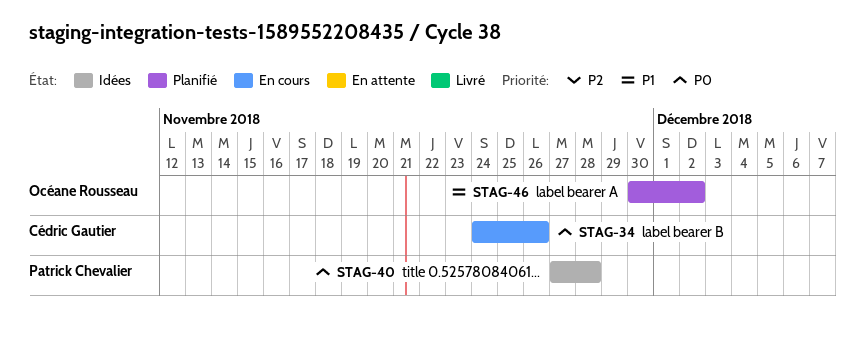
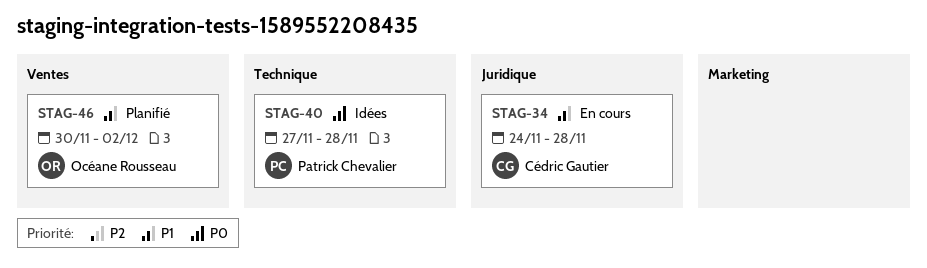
STAG-34, priority: P0 -> P1
STAG-34, due: Nov 26 -> Nov 28

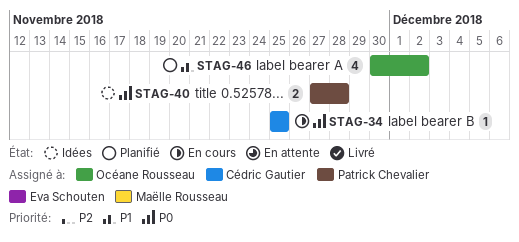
STAG-34, priority: P1 -> P0
STAG-34, start: Nov 24 -> Nov 25
STAG-34, due: Nov 28 -> Nov 25

